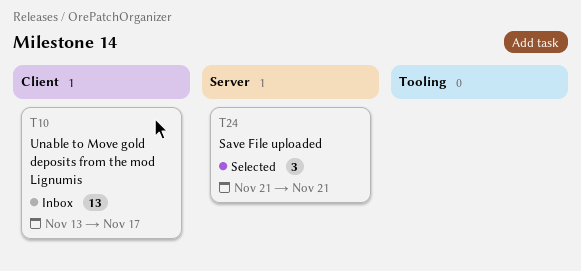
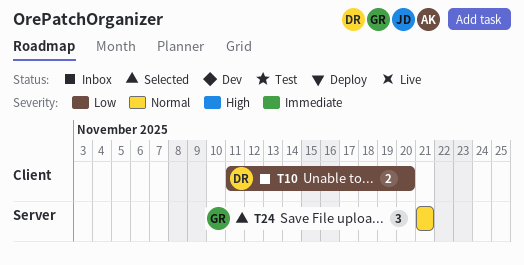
T10, estimate: 13 -> 2
T10, start: Nov 13 -> Nov 11
T10, due: Nov 17 -> Nov 20

